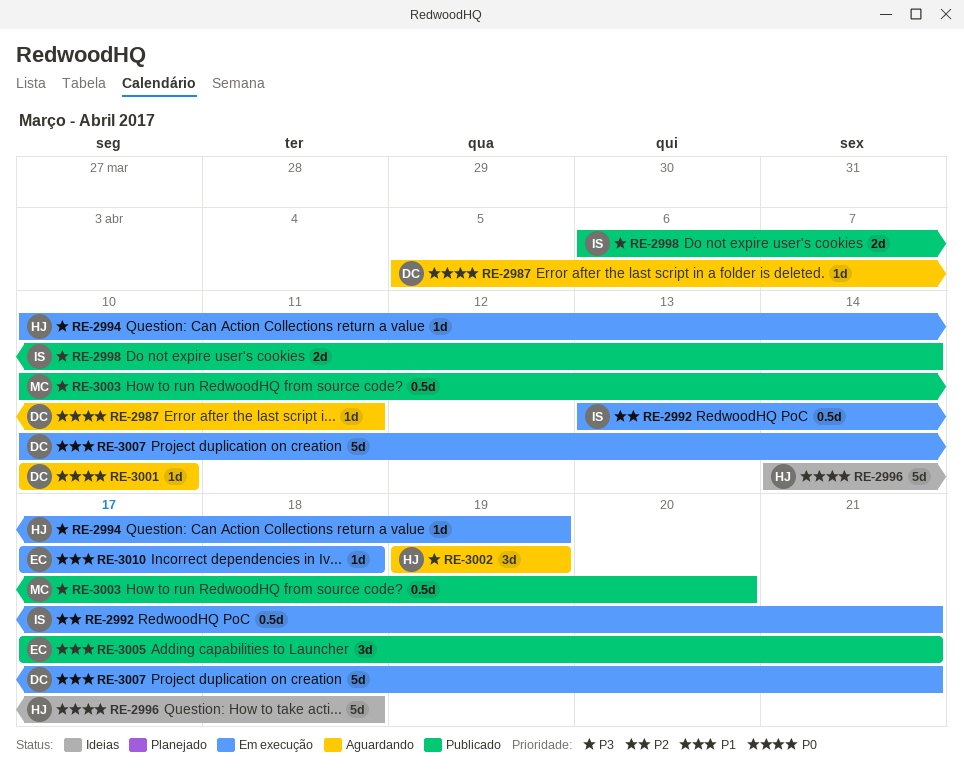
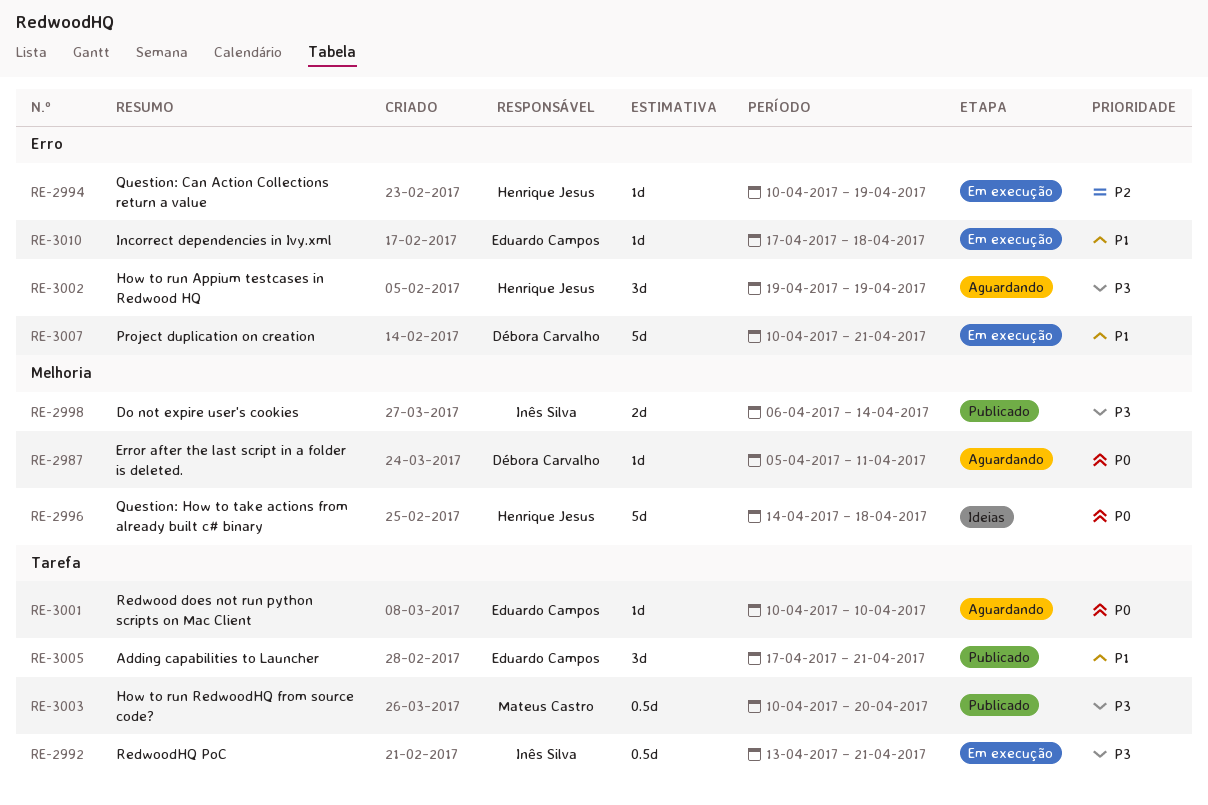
RE-2992, priority: P2 -> P3
RE-2994, priority: P3 -> P2
RE-3001, owner: Débora Carvalho -> Eduardo Campos

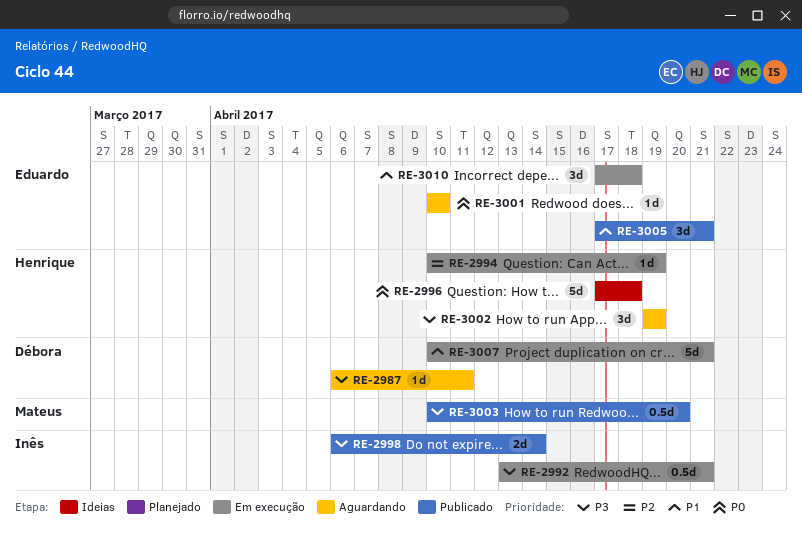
RE-2987, priority: P0 -> P3
RE-2987, start: Apr 5 -> Apr 6
RE-2996, start: Apr 14 -> Apr 17
RE-3010, estimate: 1d -> 3d

